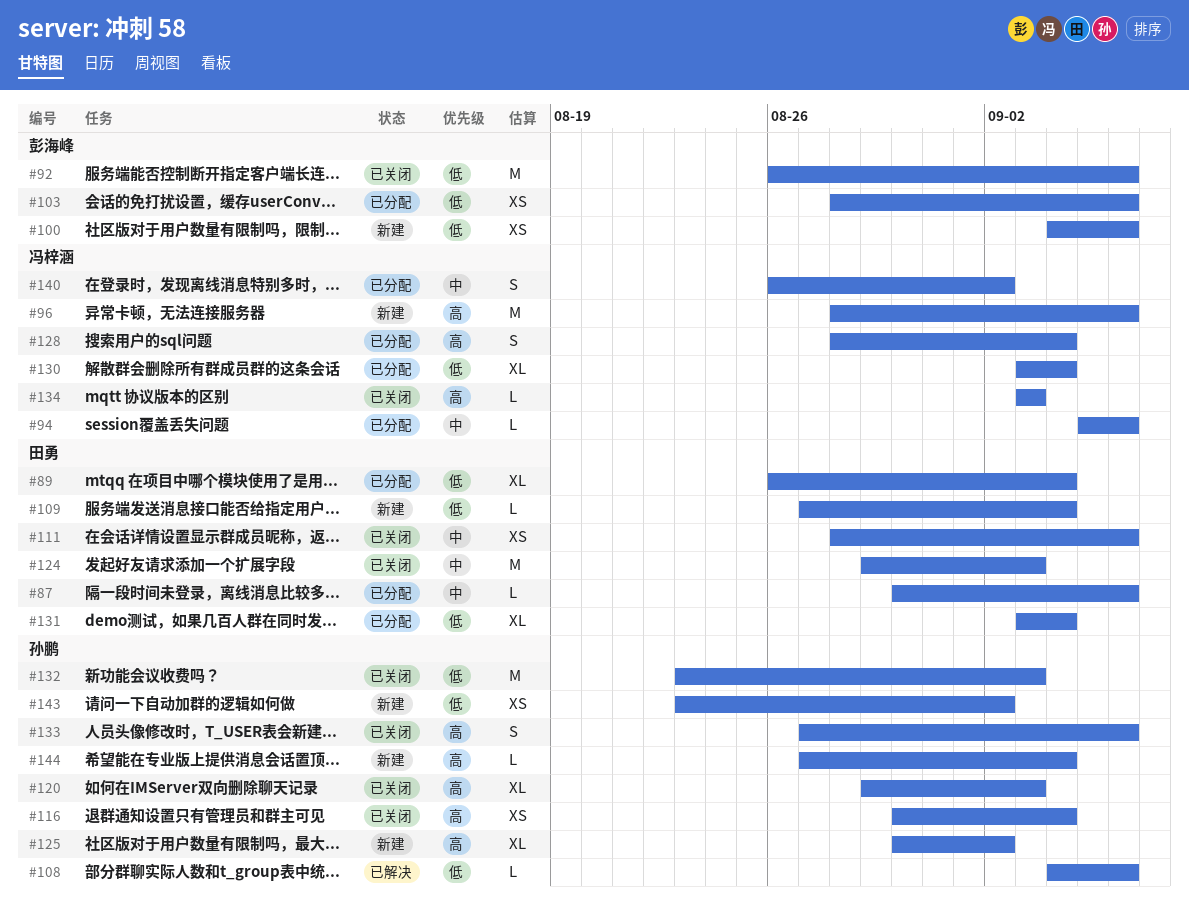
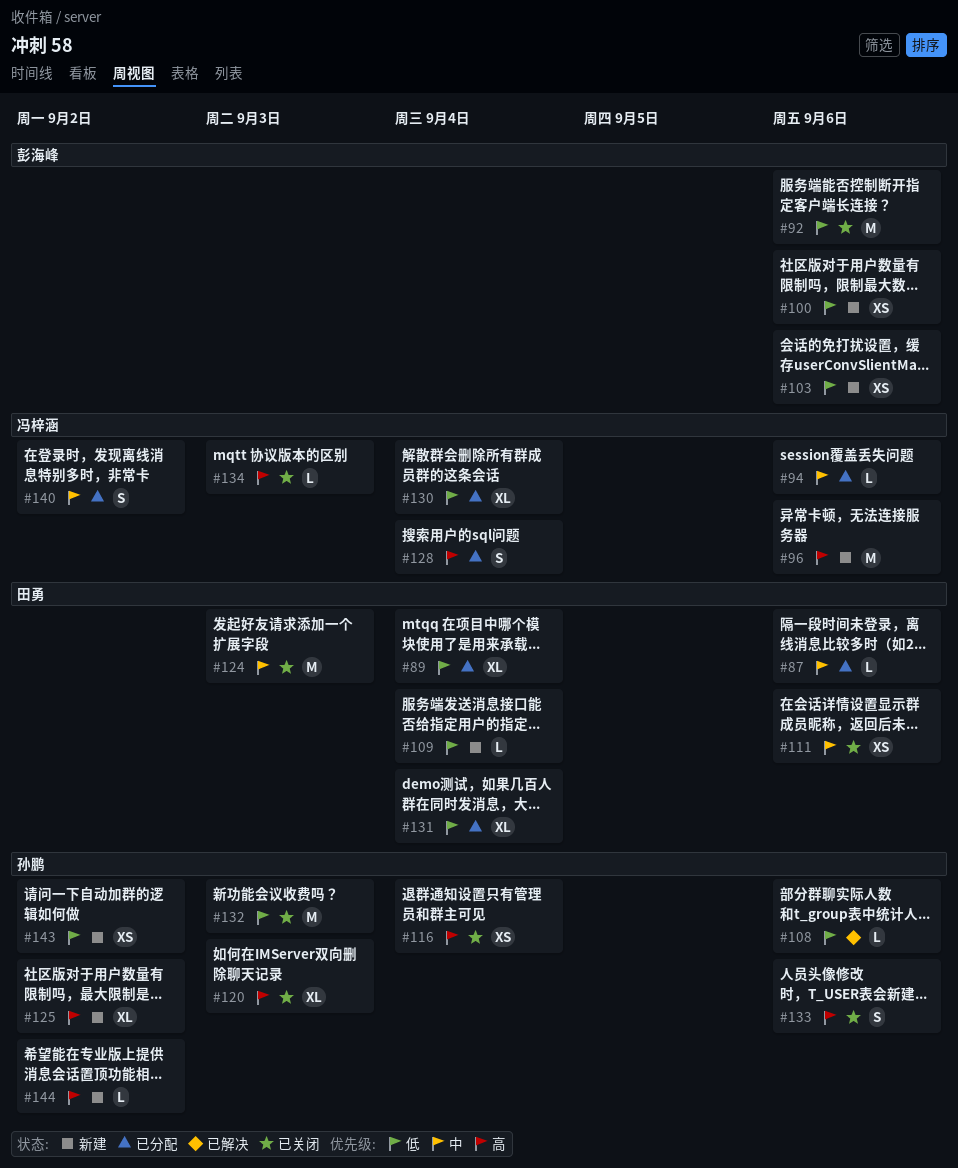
#103, status: 已分配 -> 新建
#144, due: Sep 4 -> Sep 2

